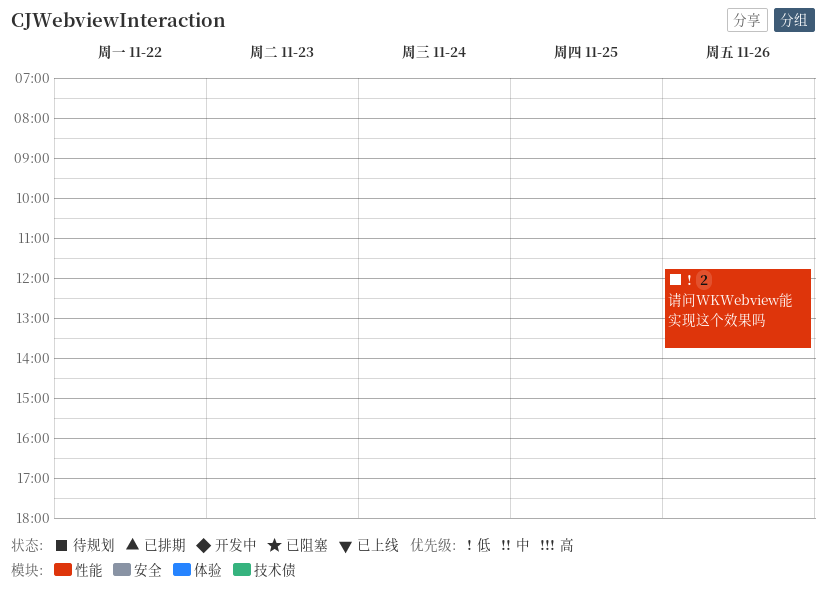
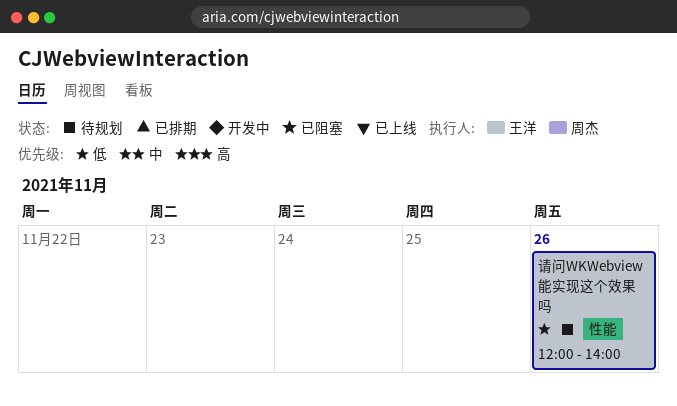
请问WKWebview能实现这个效果吗, begins: 11:45 -> 12:00
请问WKWebview能实现这个效果吗, ends: 13:45 -> 14:00

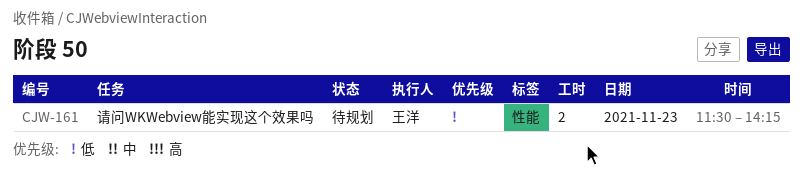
请问WKWebview能实现这个效果吗, day: Nov 26 -> Nov 23
请问WKWebview能实现这个效果吗, begins: 12:00 -> 11:30
请问WKWebview能实现这个效果吗, ends: 14:00 -> 14:15

